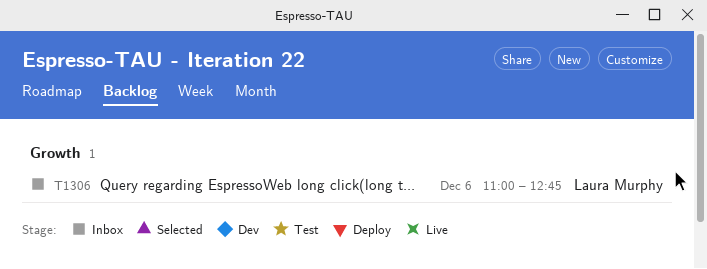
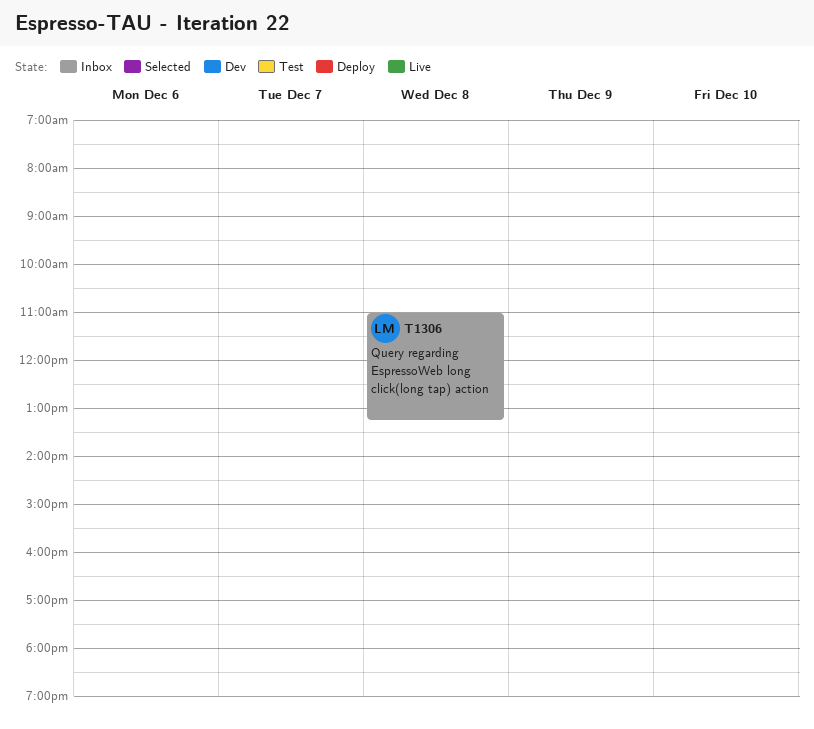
T1306, day: Dec 6 -> Dec 8
T1306, ends: 12:45 -> 13:15

